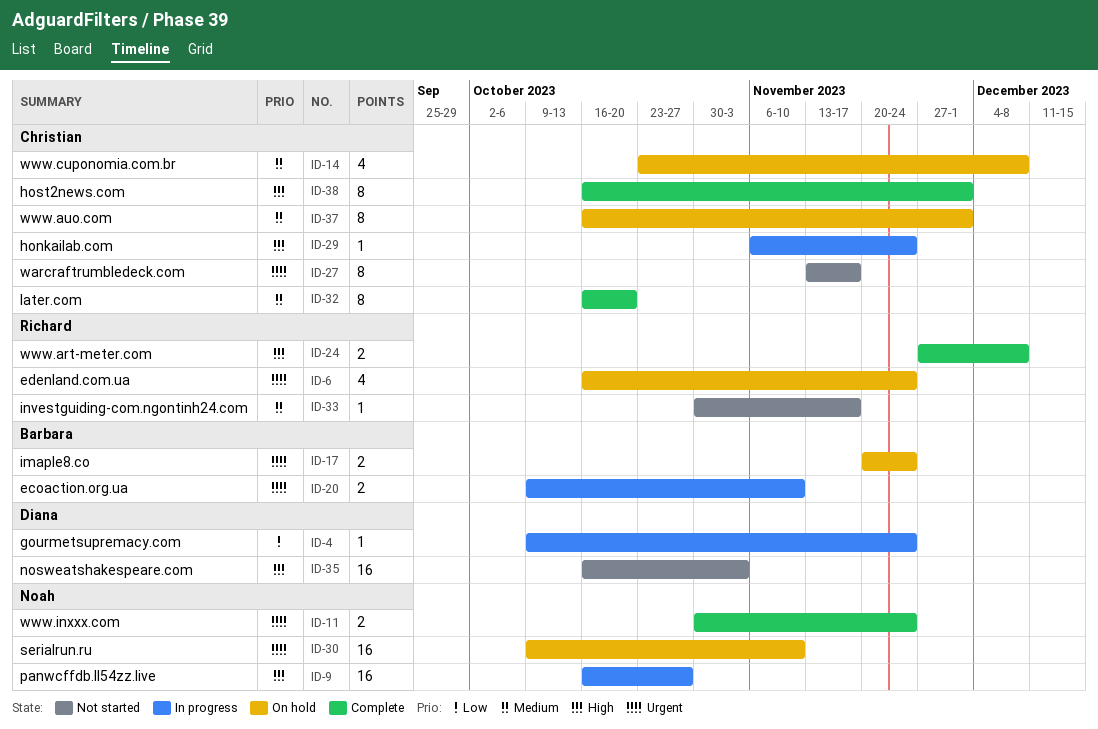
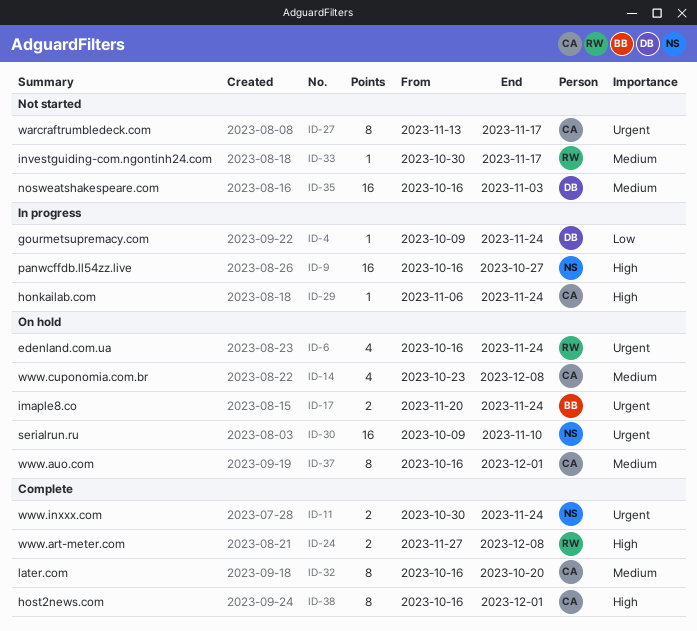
ID-20: present -> none
ID-35, priority: High -> Medium

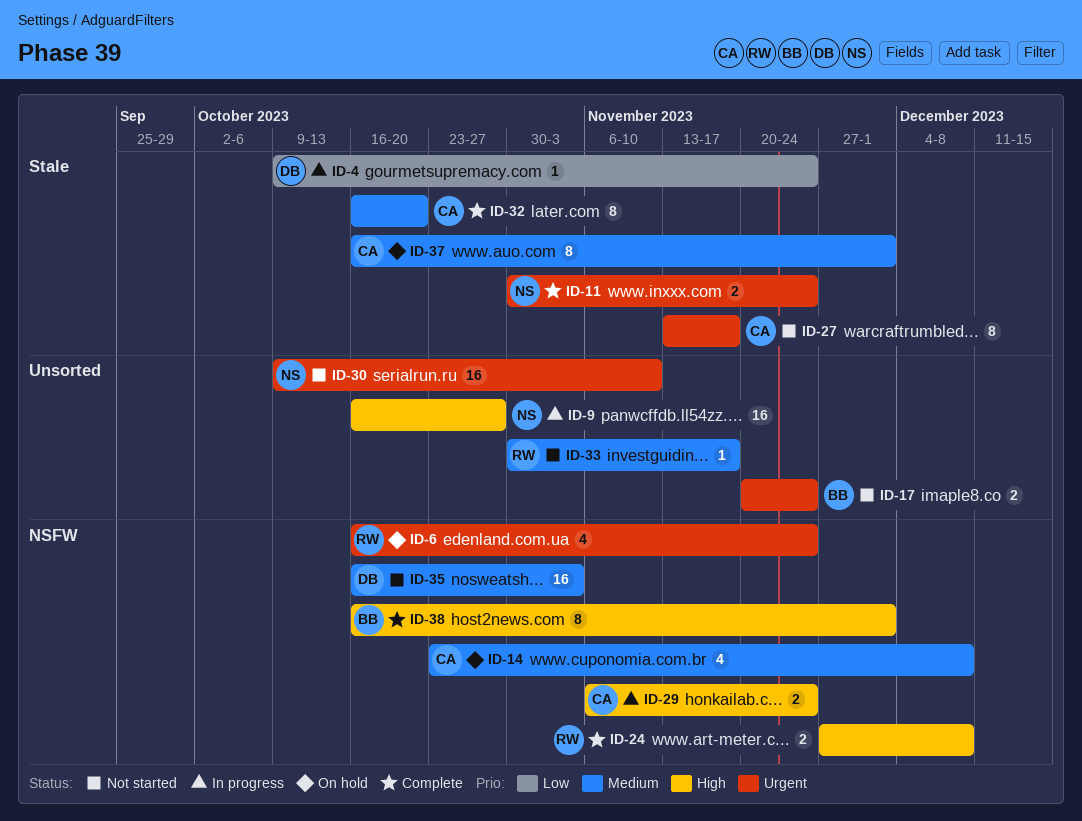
ID-17, status: On hold -> Not started
ID-29, estimate: 1 -> 2
ID-30, status: On hold -> Not started
ID-38, owner: CA -> BB

